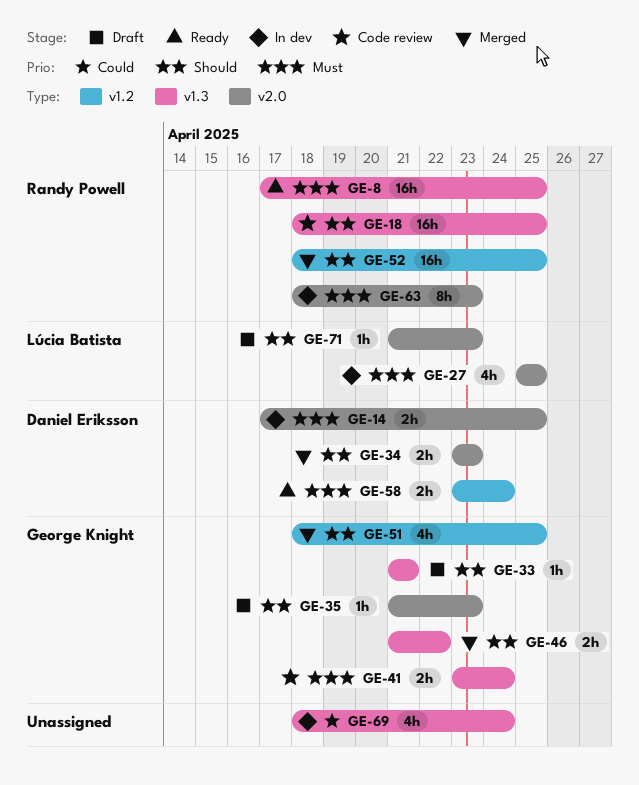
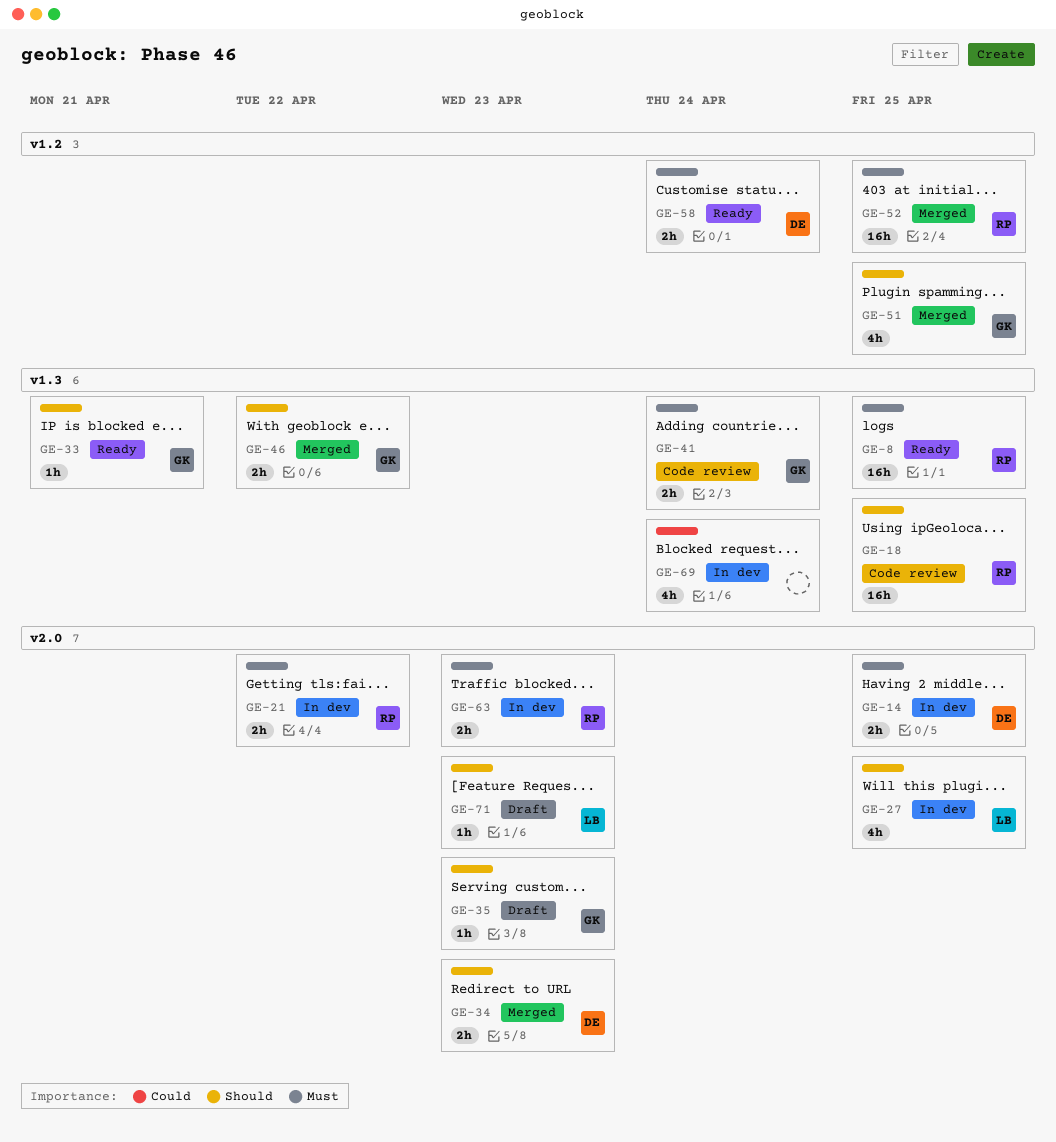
GE-21: none -> present
GE-27, priority: Must -> Should
GE-33, status: Draft -> Ready
GE-52, priority: Should -> Must
GE-63, estimate: 8h -> 2h

